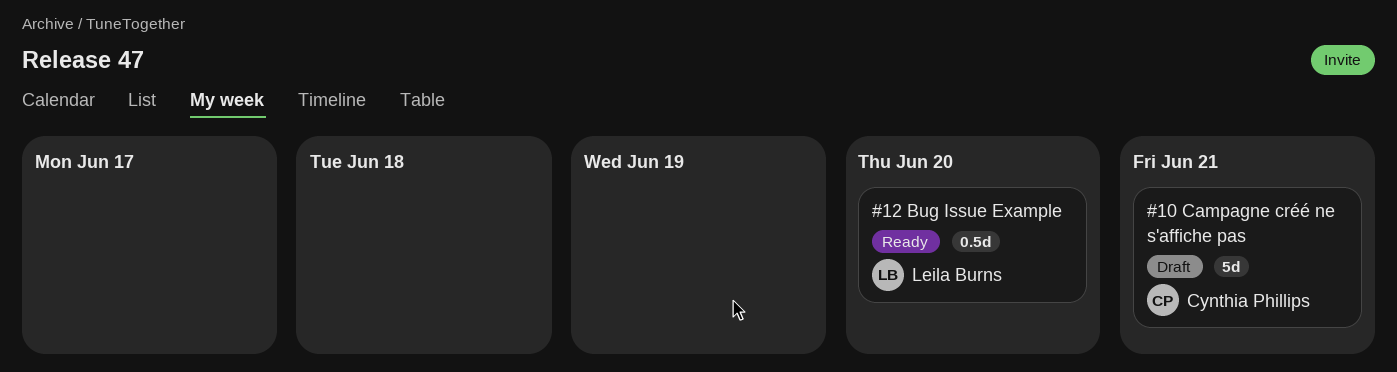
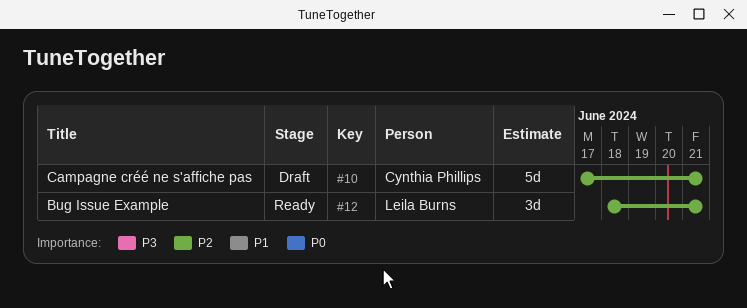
#12, estimate: 0.5d -> 3d
#12, due: Jun 20 -> Jun 21

